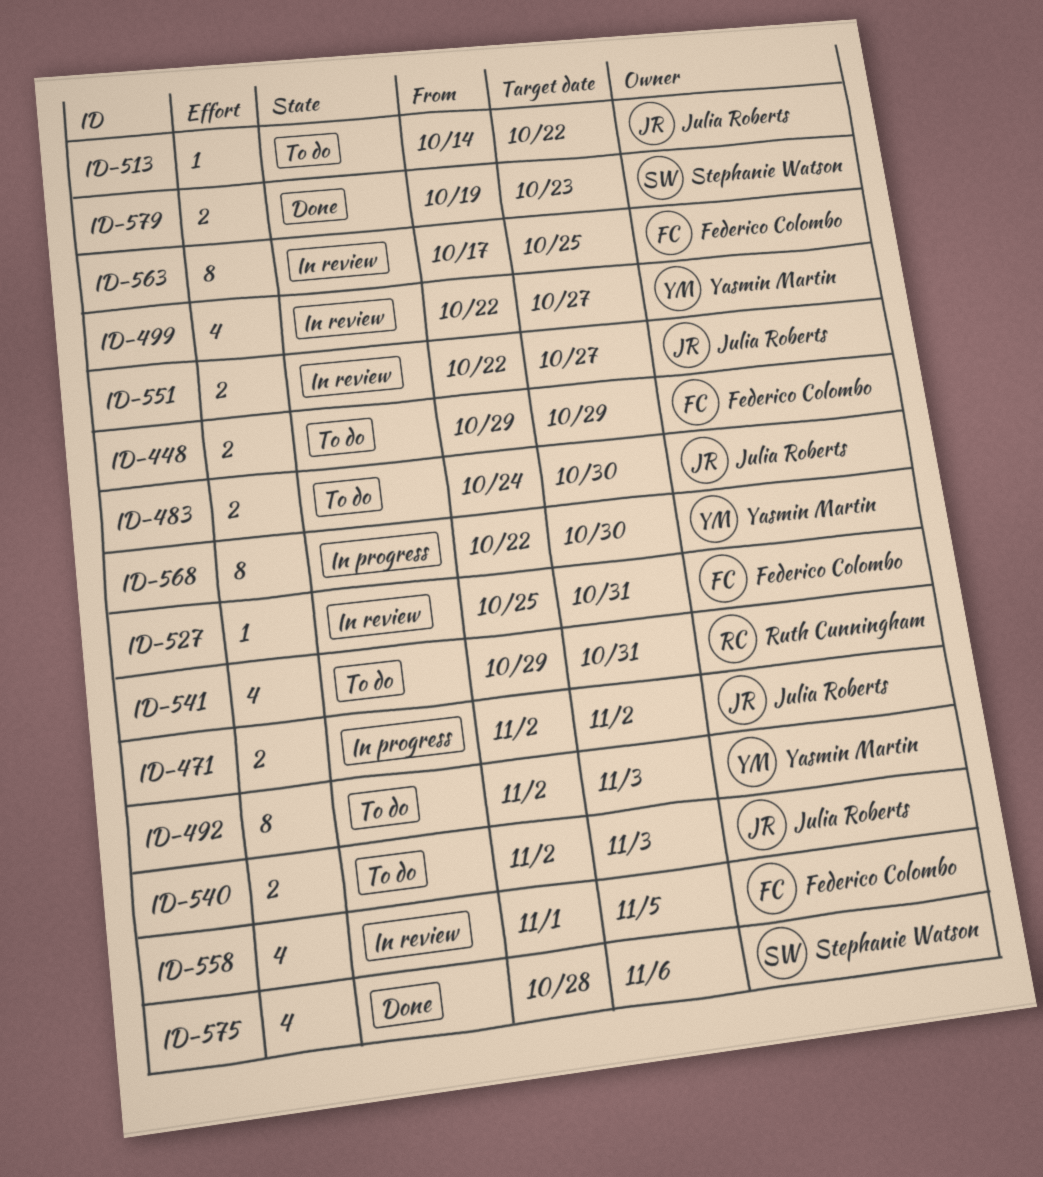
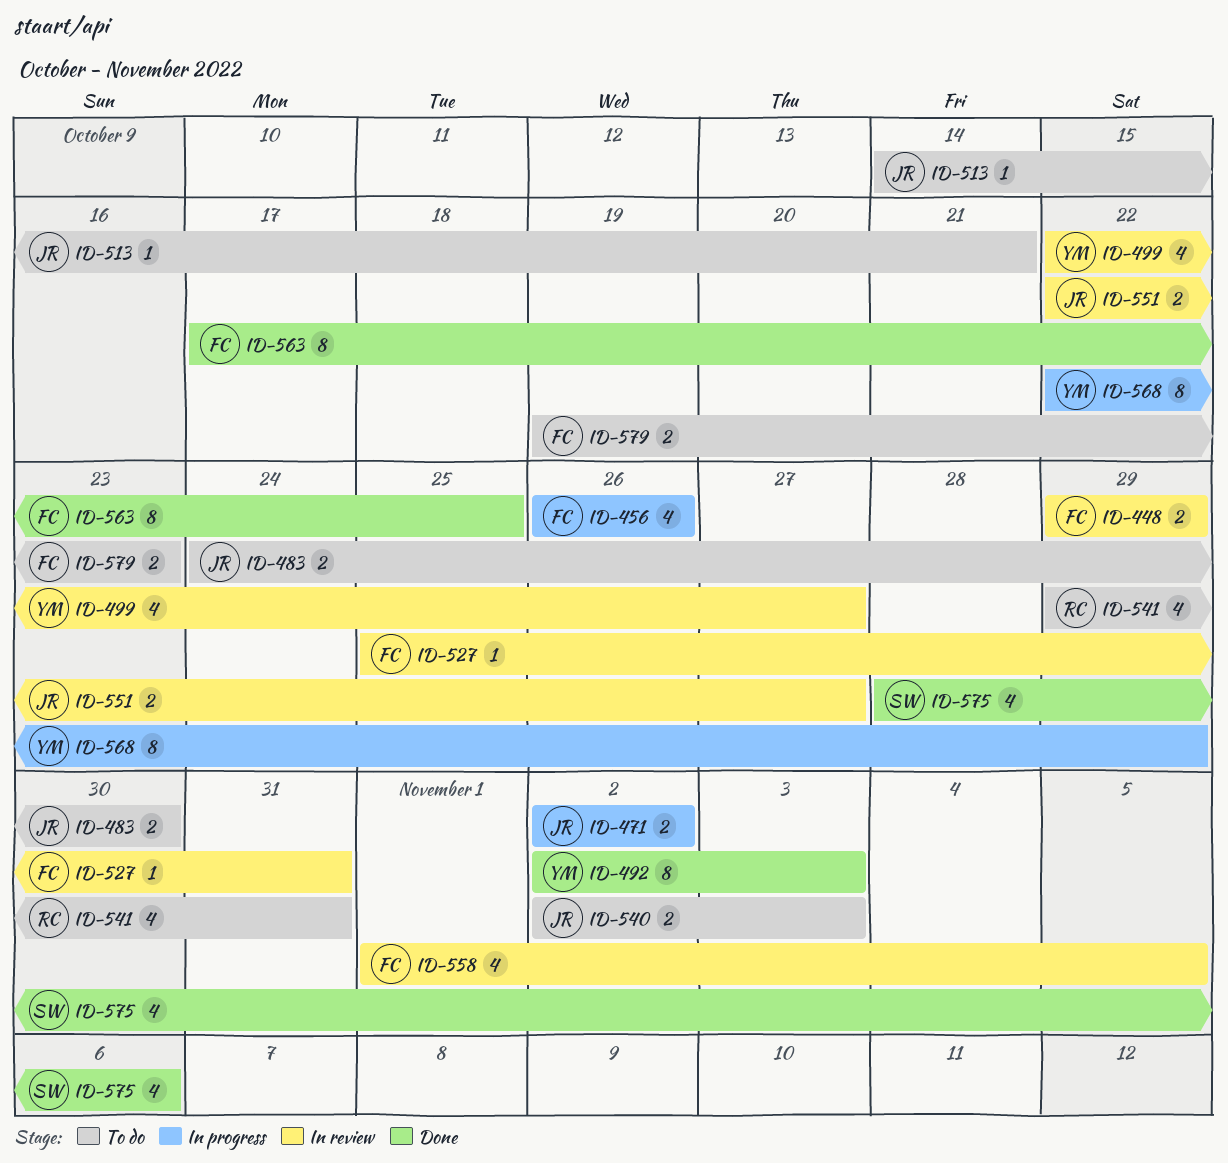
ID-448, status: To do -> In review
ID-456: none -> present
ID-492, status: To do -> Done
ID-513, due: Oct 22 -> Oct 21
ID-563, status: In review -> Done
ID-568, due: Oct 30 -> Oct 29
ID-579, status: Done -> To do
ID-579, owner: Stephanie Watson -> Federico Colombo

